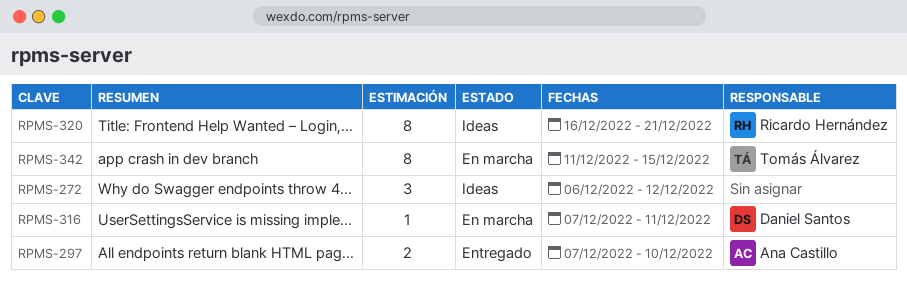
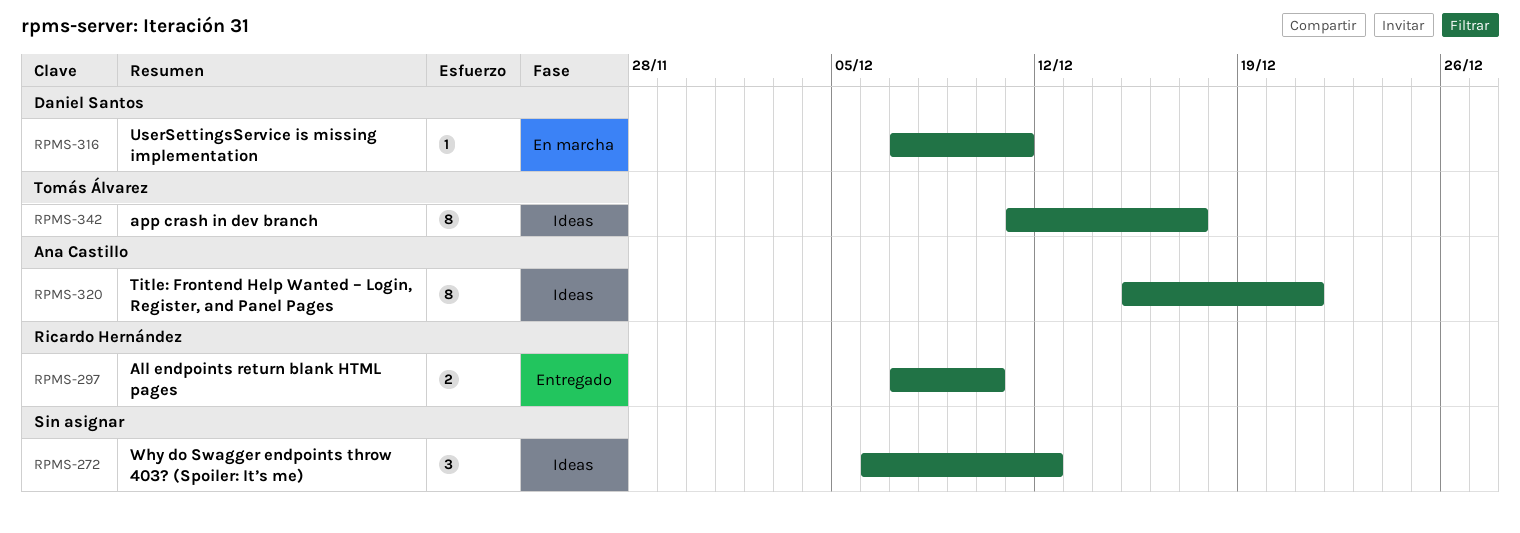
RPMS-297, owner: Ana Castillo -> Ricardo Hernández
RPMS-320, owner: Ricardo Hernández -> Ana Castillo
RPMS-320, start: Dec 16 -> Dec 15
RPMS-342, status: En marcha -> Ideas
RPMS-342, due: Dec 15 -> Dec 17

